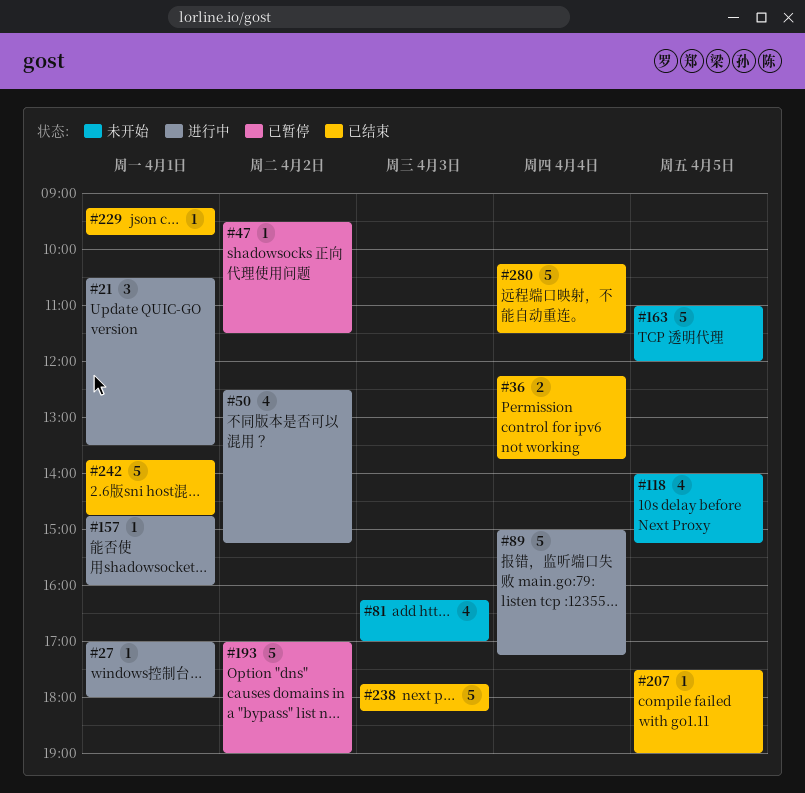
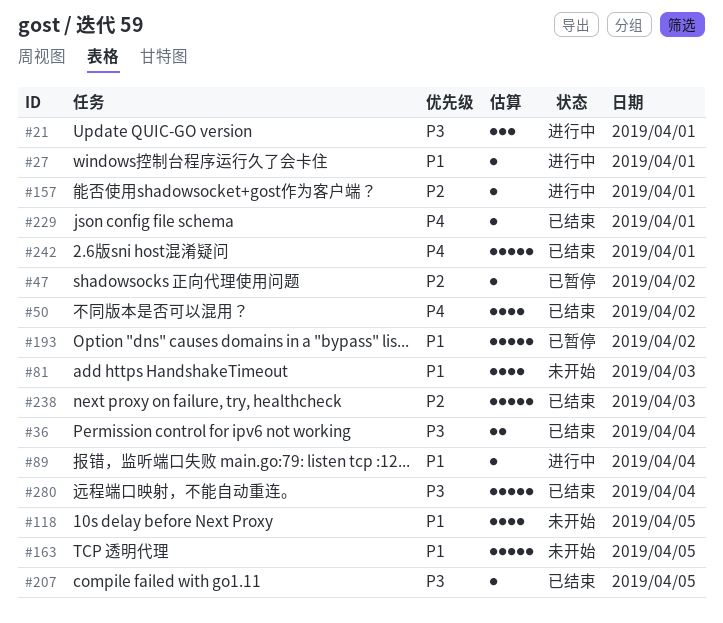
#50, status: 进行中 -> 已结束
#89, estimate: 5 -> 1

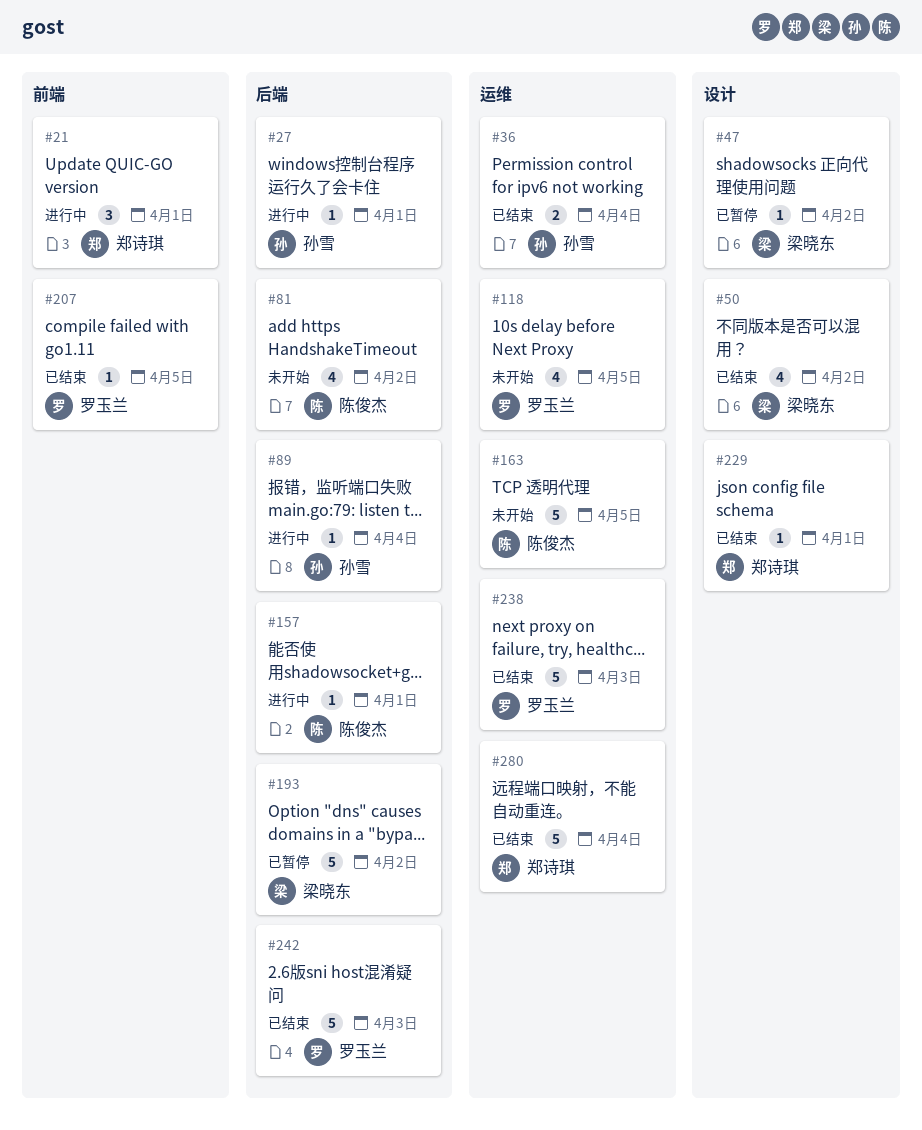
#81, day: Apr 3 -> Apr 2
#242, day: Apr 1 -> Apr 3

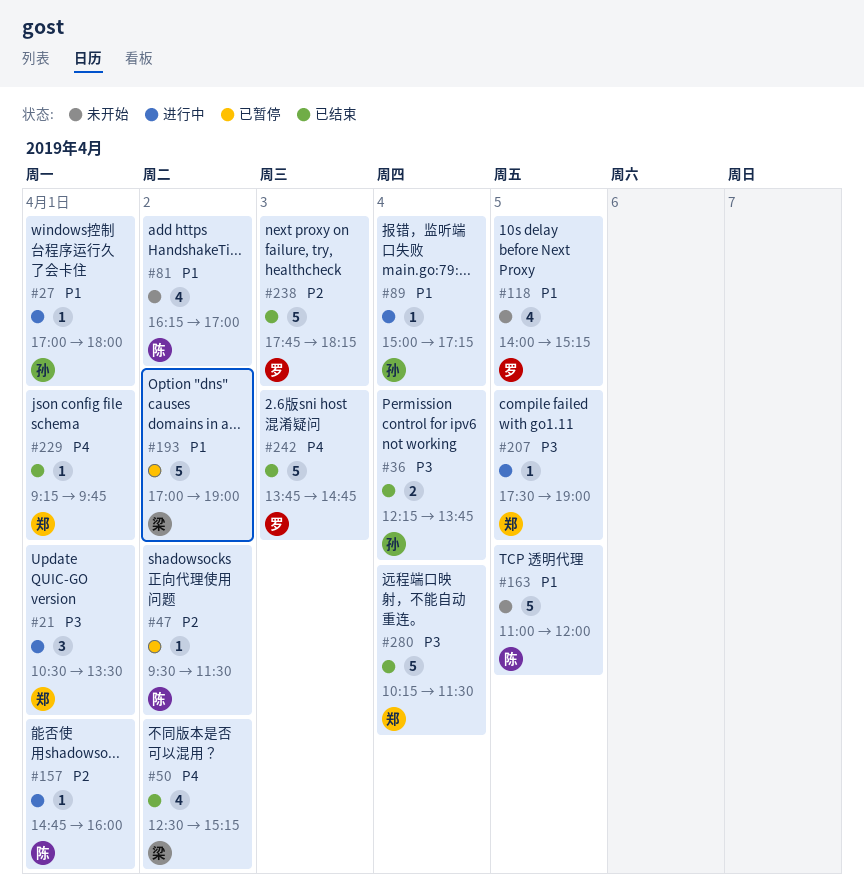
#47, owner: 梁晓东 -> 陈俊杰
#207, status: 已结束 -> 进行中
#207, owner: 罗玉兰 -> 郑诗琪

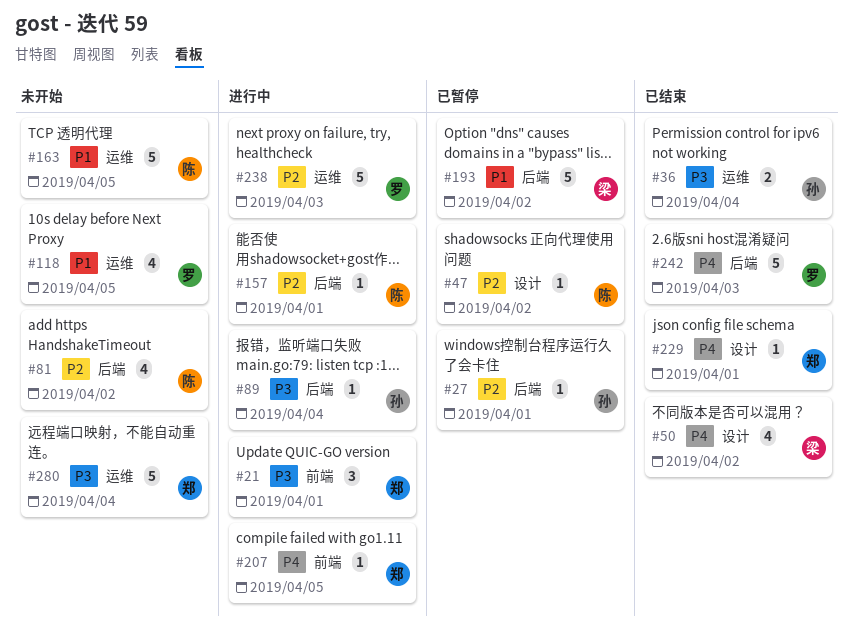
#27, status: 进行中 -> 已暂停
#27, priority: P1 -> P2
#81, priority: P1 -> P2
#89, priority: P1 -> P3
#207, priority: P3 -> P4
#238, status: 已结束 -> 进行中
#280, status: 已结束 -> 未开始

